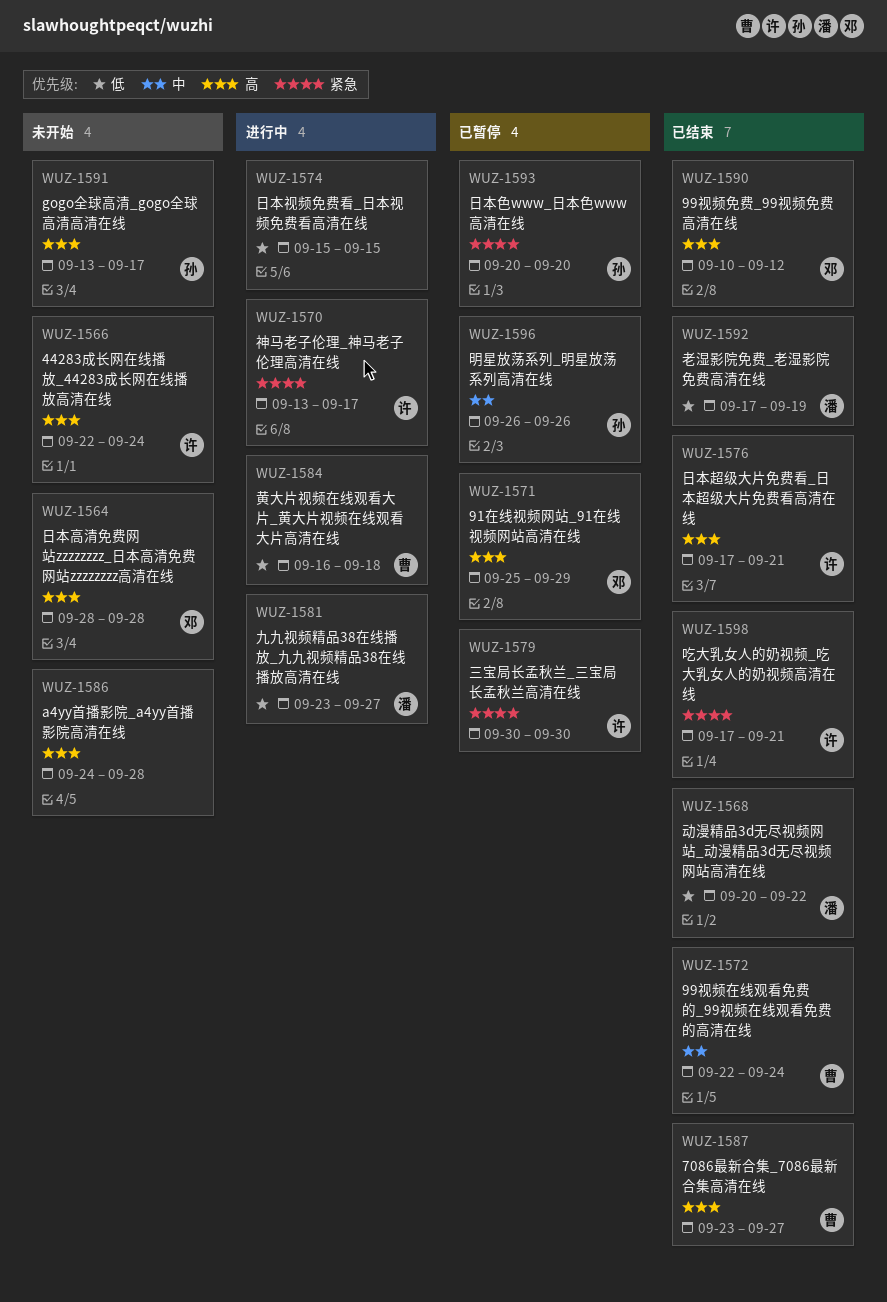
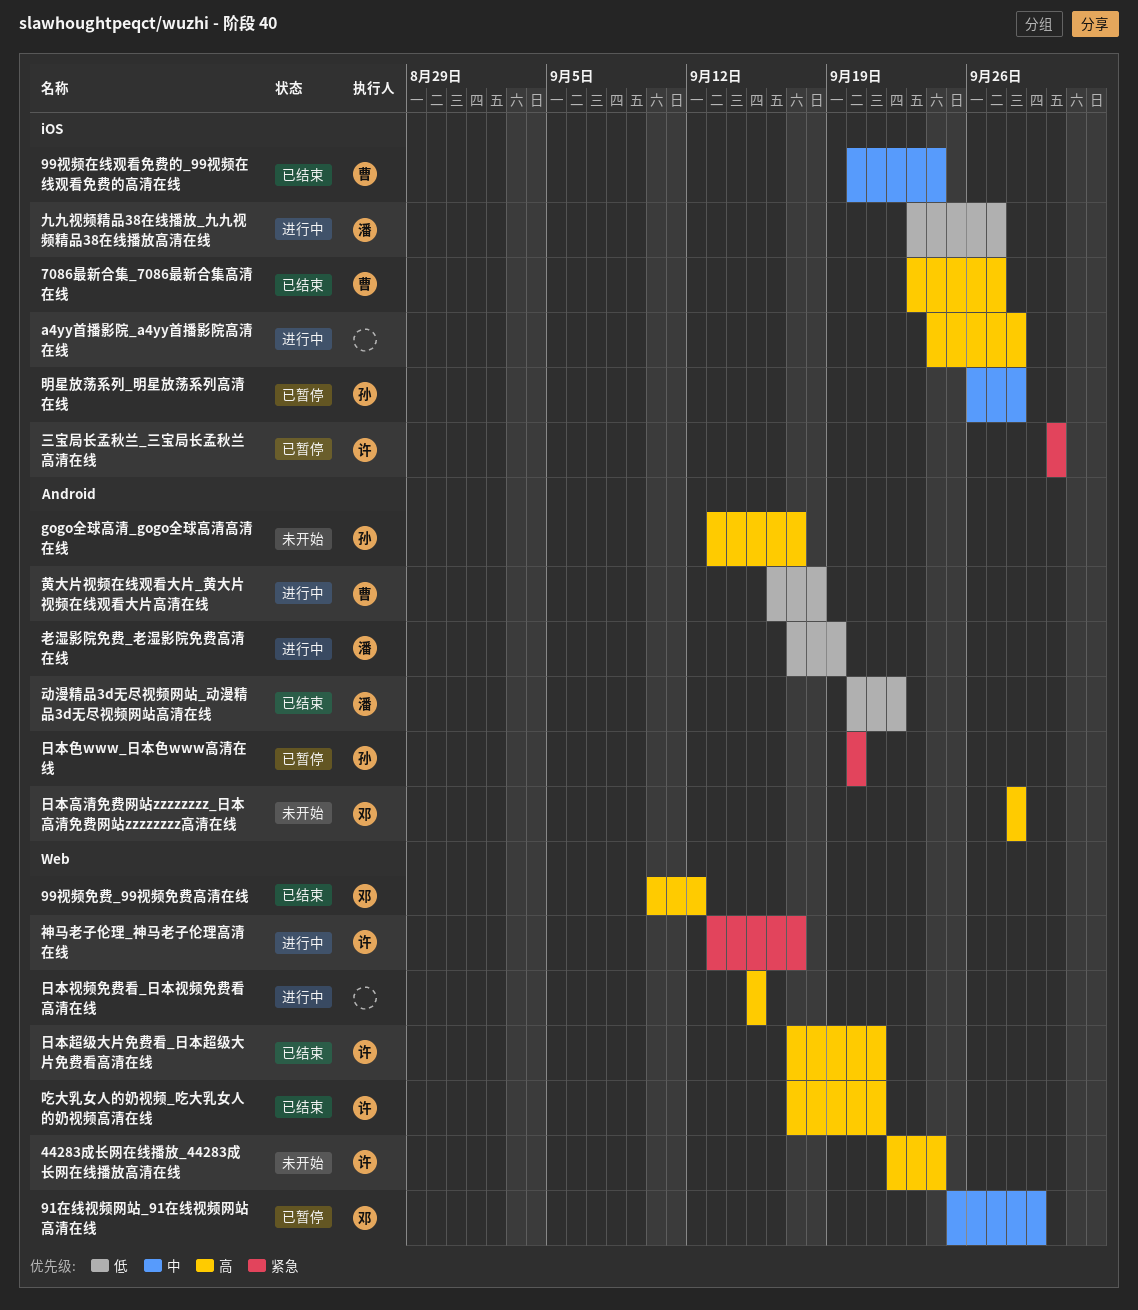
91在线视频网站_91在线视频网站高清在线, priority: 高 -> 中
99视频在线观看免费的_99视频在线观看免费的高清在线, start: Sep 22 -> Sep 20
a4yy首播影院_a4yy首播影院高清在线, status: 未开始 -> 进行中
吃大乳女人的奶视频_吃大乳女人的奶视频高清在线, priority: 紧急 -> 高
日本视频免费看_日本视频免费看高清在线, priority: 低 -> 高
明星放荡系列_明星放荡系列高清在线, due: Sep 26 -> Sep 28
老湿影院免费_老湿影院免费高清在线, status: 已结束 -> 进行中

